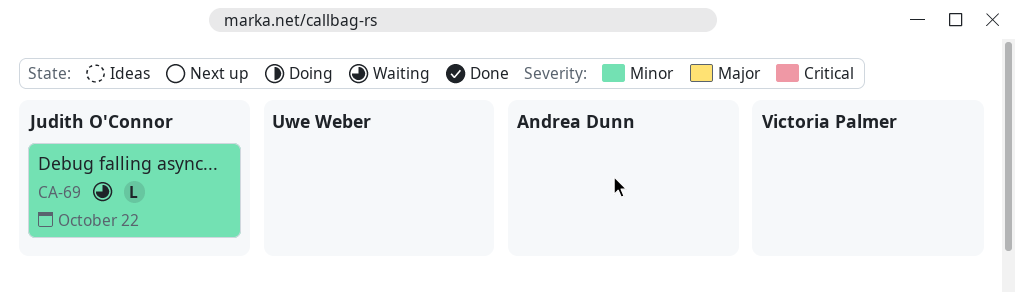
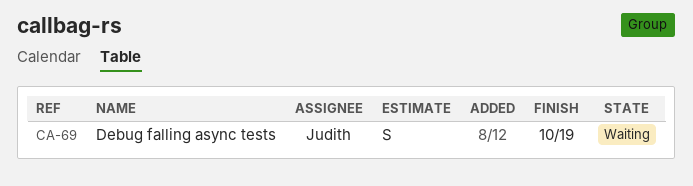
CA-69, estimate: L -> S
CA-69, due: Oct 22 -> Oct 19

